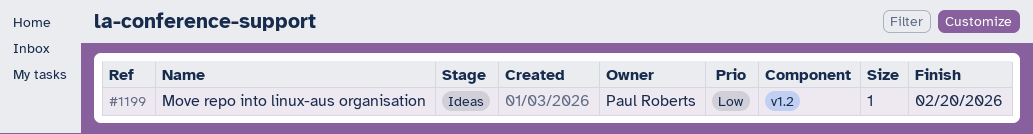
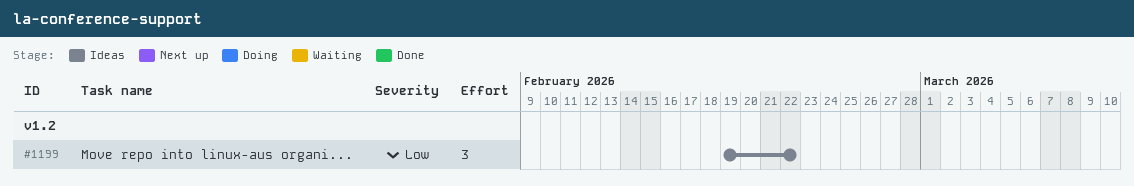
#1199, estimate: 1 -> 3
#1199, due: Feb 20 -> Feb 22

